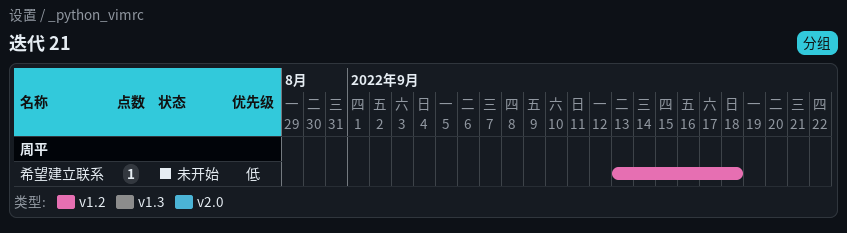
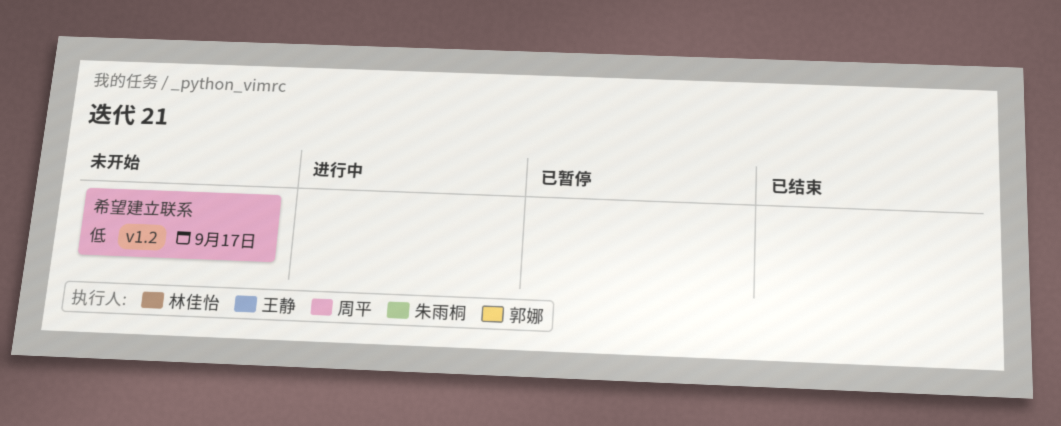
希望建立联系, due: Sep 18 -> Sep 17

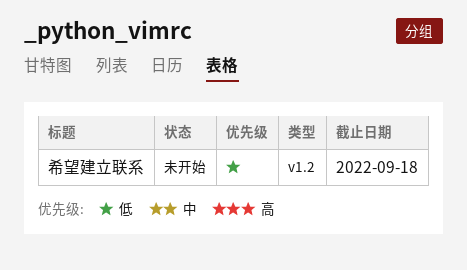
希望建立联系, due: Sep 17 -> Sep 18

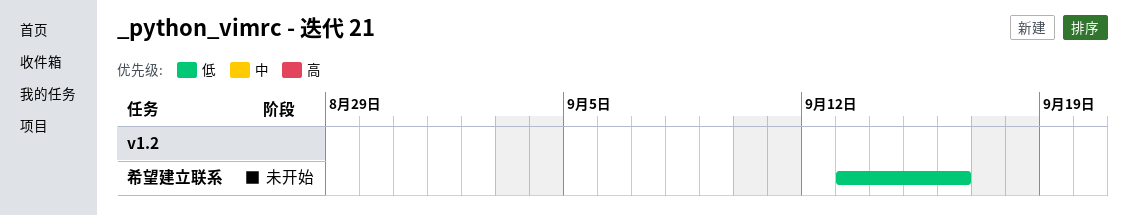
希望建立联系, due: Sep 18 -> Sep 16

